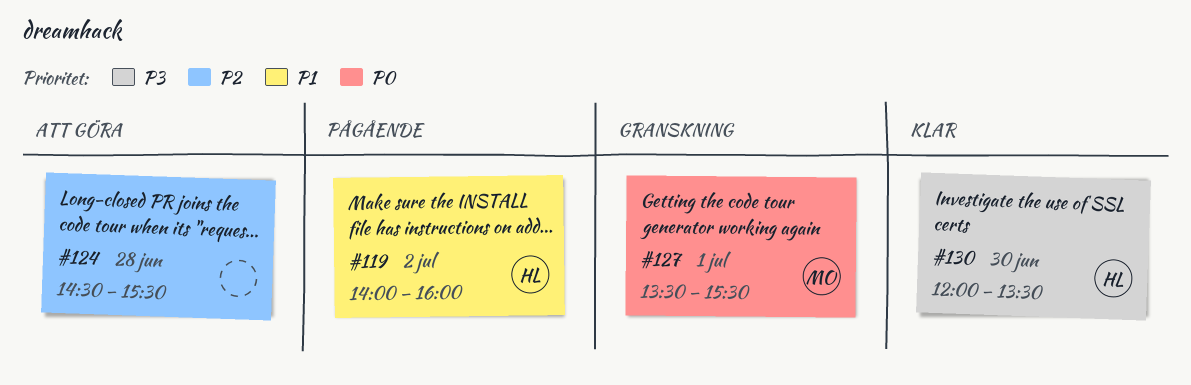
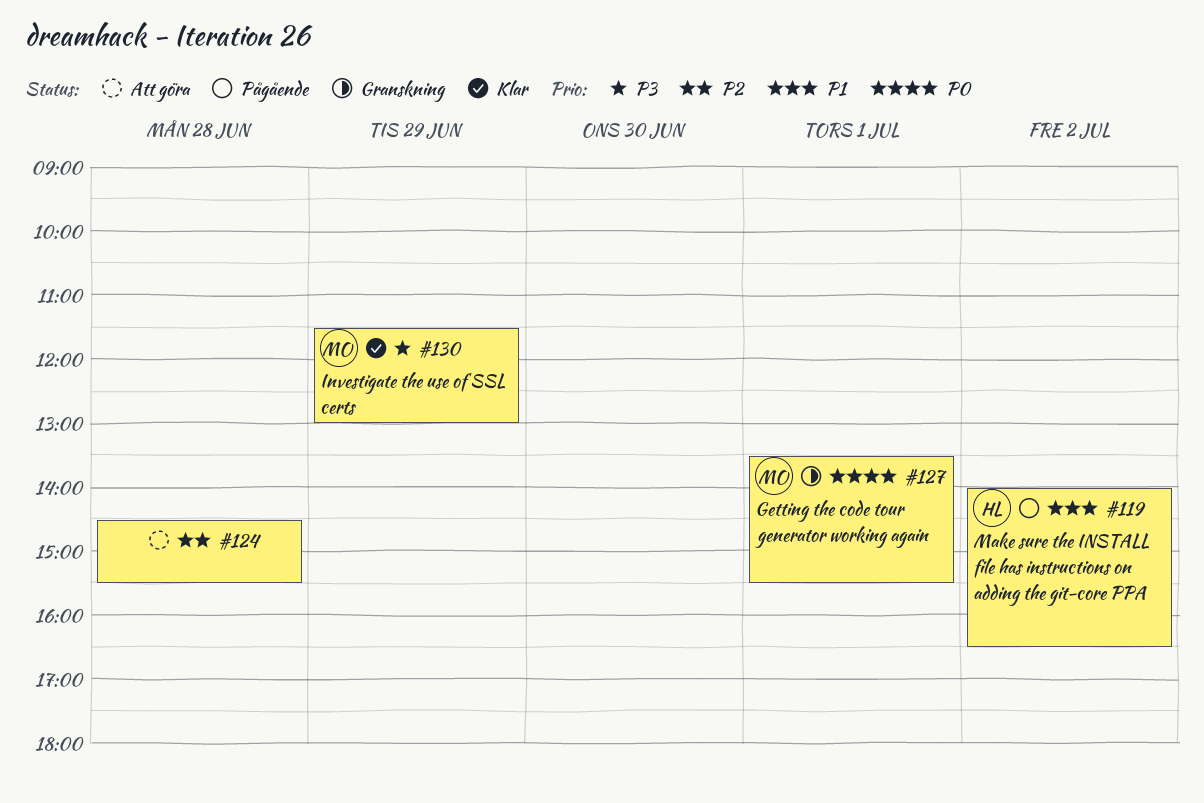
#119, ends: 16:00 -> 16:30
#130, owner: HL -> MO
#130, day: Jun 30 -> Jun 29
#130, begins: 12:00 -> 11:30
#130, ends: 13:30 -> 13:00

